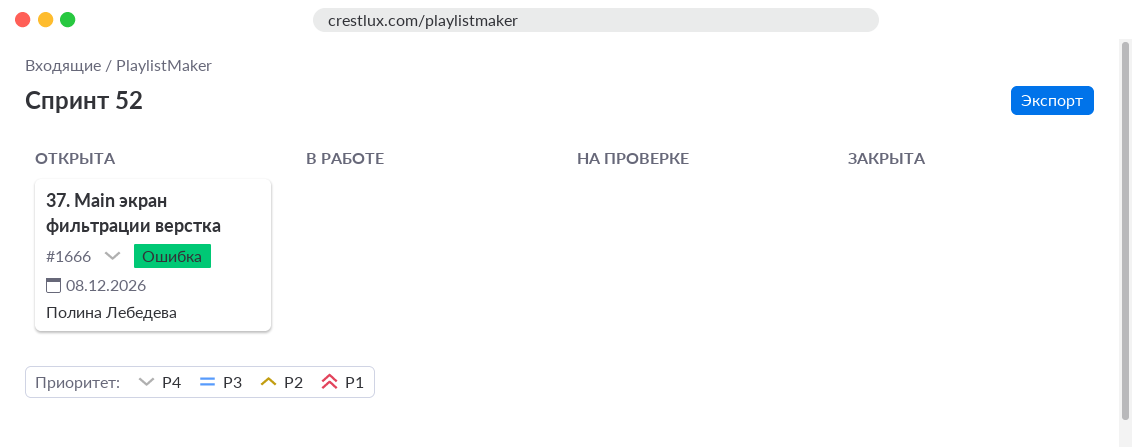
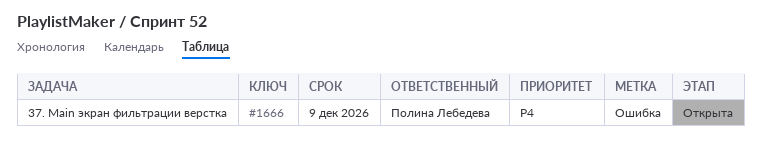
#1666, due: Dec 8 -> Dec 9

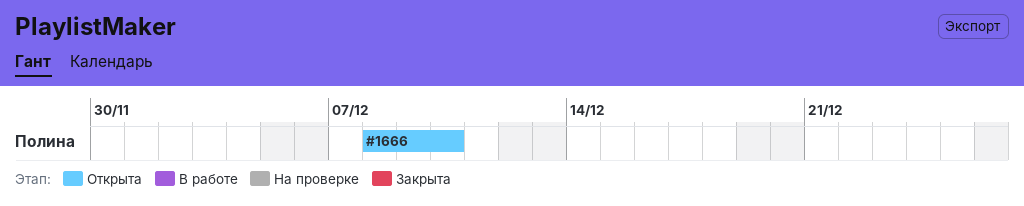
#1666, due: Dec 9 -> Dec 10

